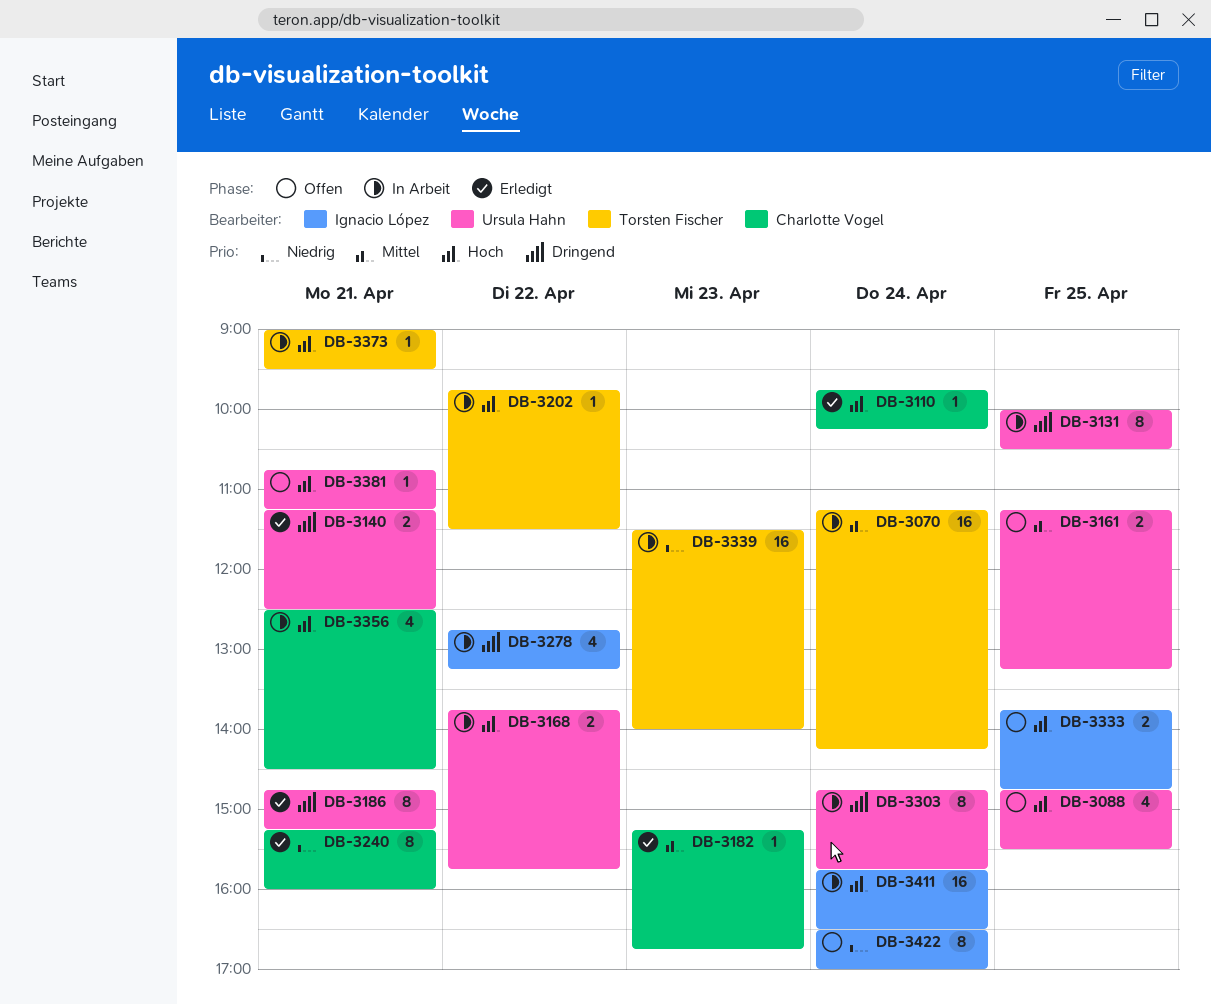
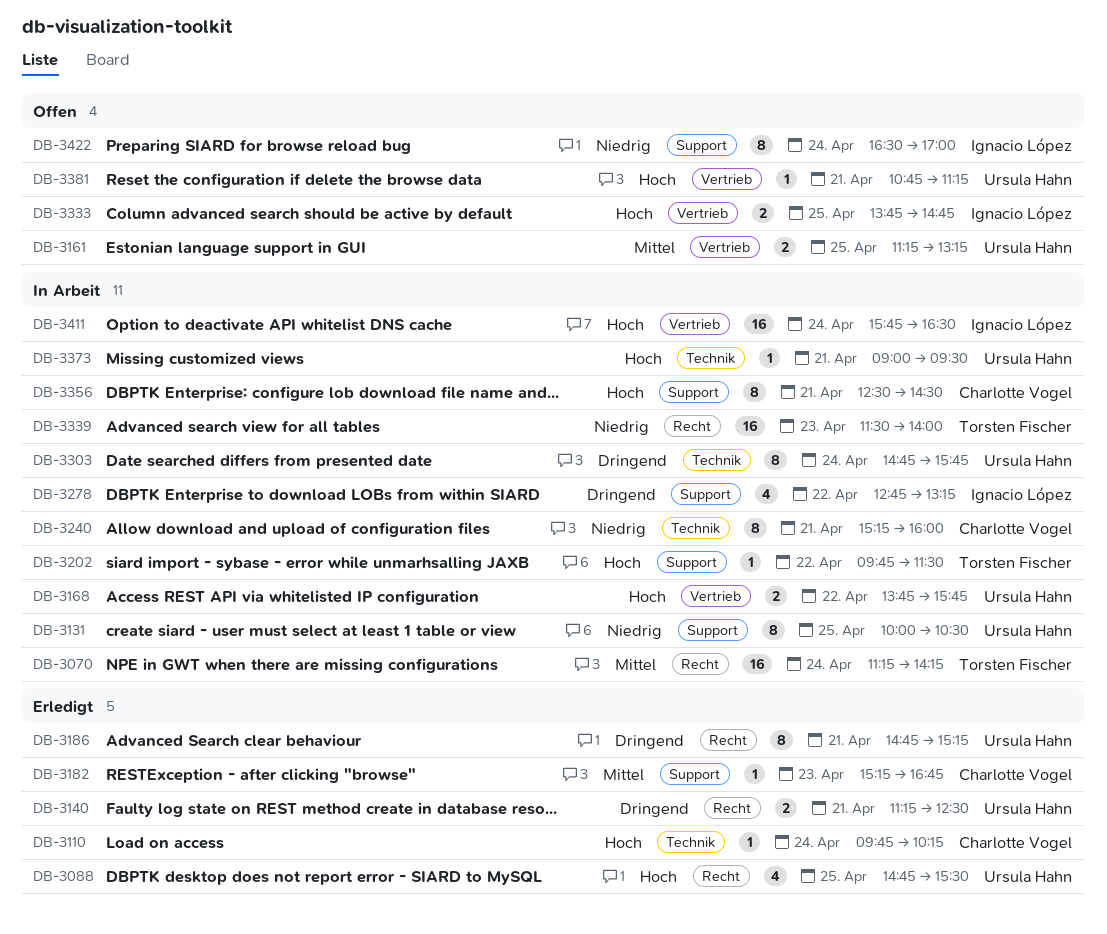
DB-3088, status: Offen -> Erledigt
DB-3131, priority: Dringend -> Niedrig
DB-3240, status: Erledigt -> In Arbeit
DB-3356, estimate: 4 -> 8
DB-3373, owner: Torsten Fischer -> Ursula Hahn

